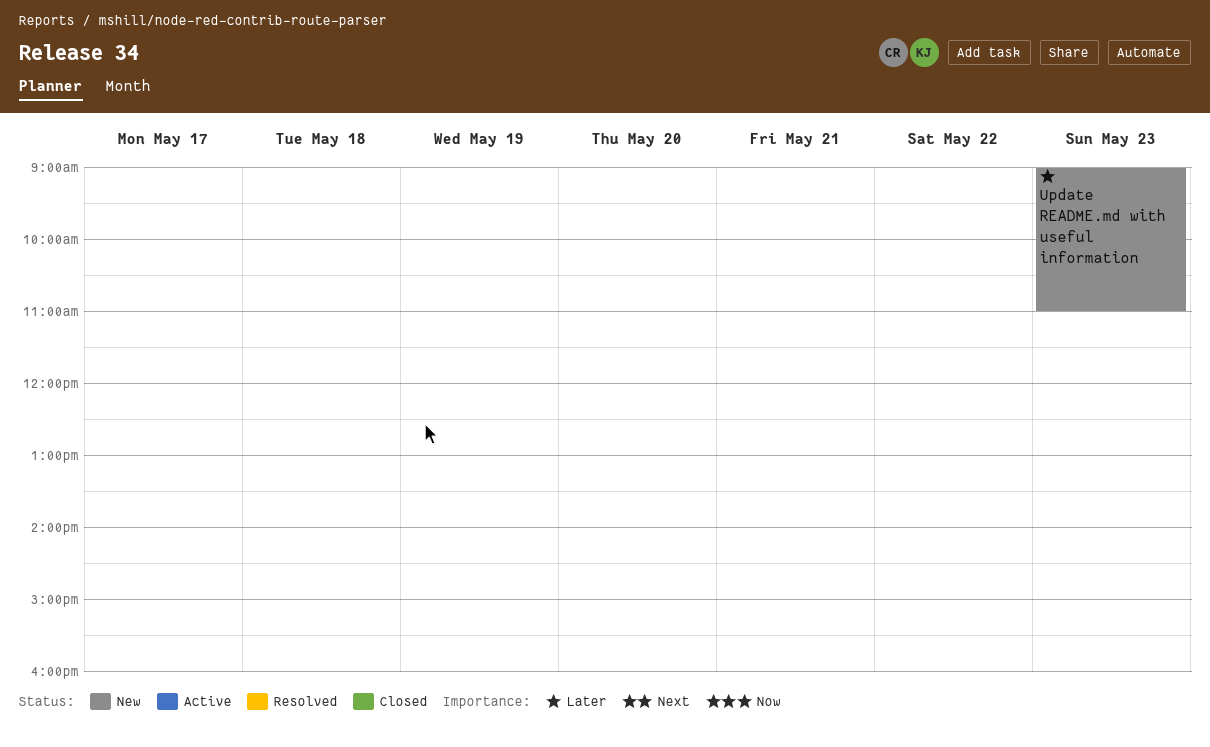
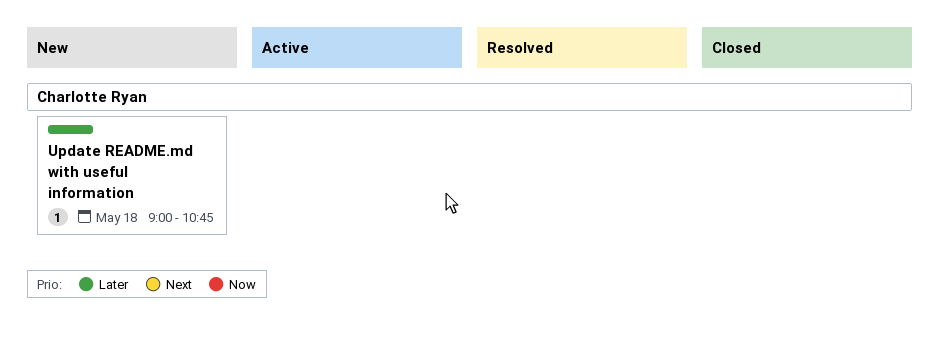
Update README.md with useful information, day: May 23 -> May 18
Update README.md with useful information, ends: 11:00 -> 10:45

